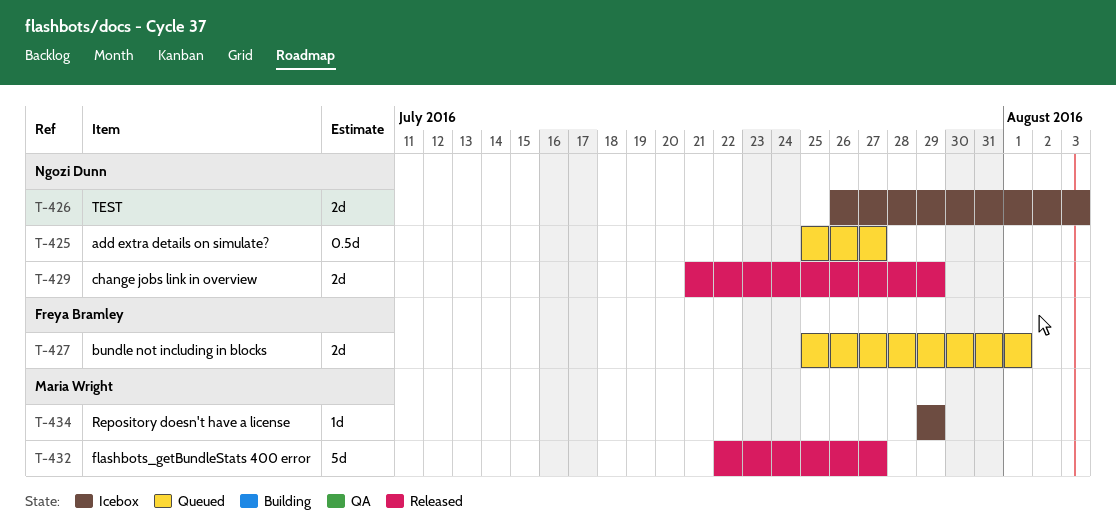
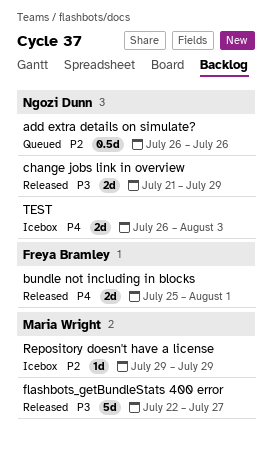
add extra details on simulate?, start: Jul 25 -> Jul 26
add extra details on simulate?, due: Jul 27 -> Jul 26
bundle not including in blocks, status: Queued -> Released

